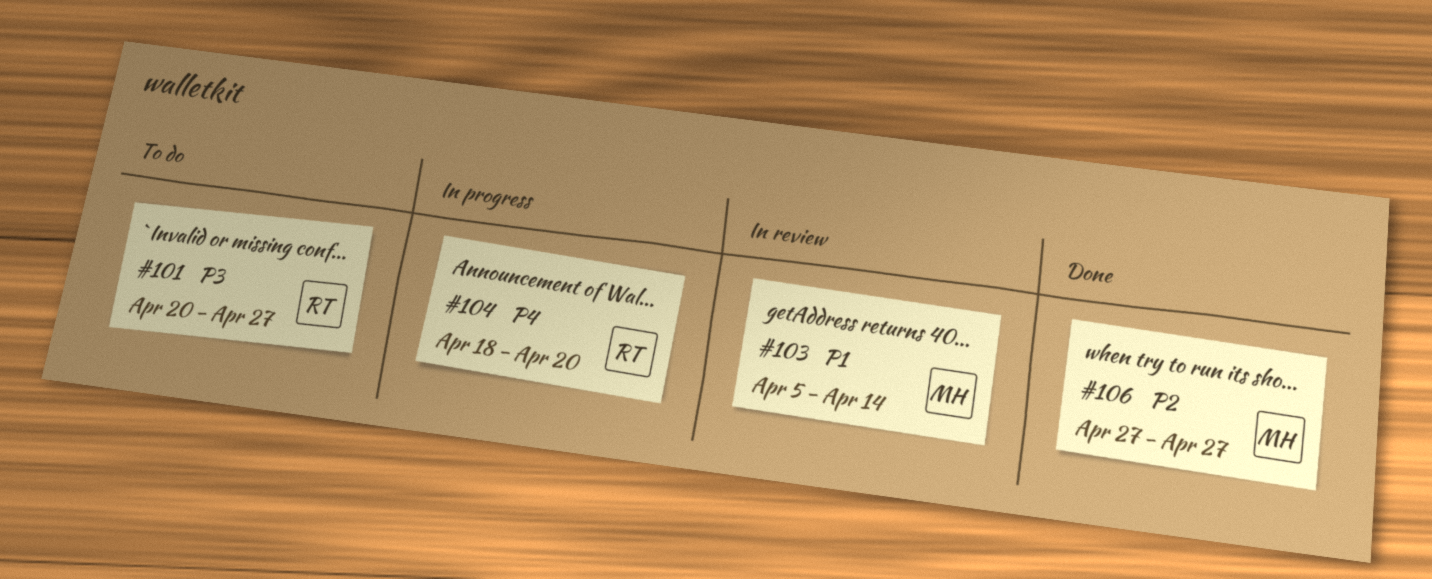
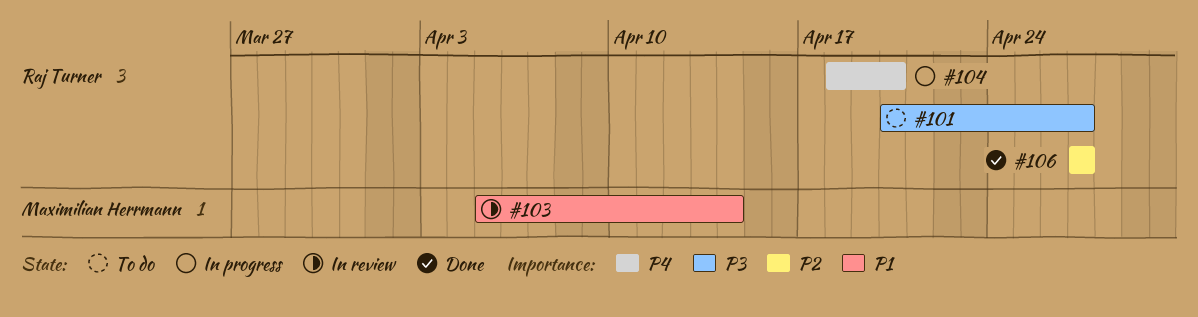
#106, owner: Maximilian Herrmann -> Raj Turner

